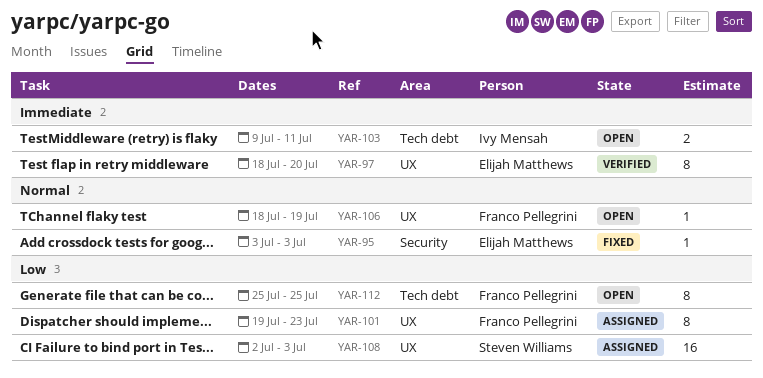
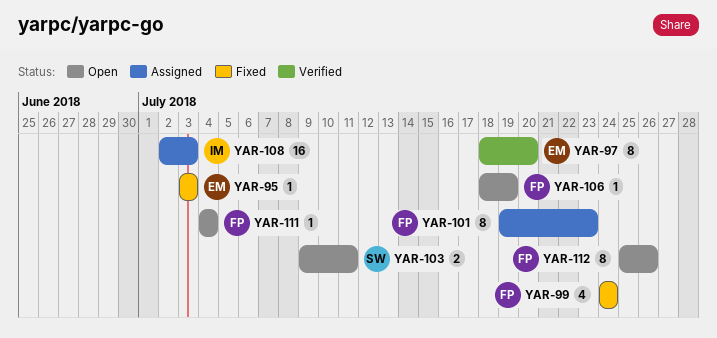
YAR-99: none -> present
YAR-103, owner: Ivy Mensah -> Steven Williams
YAR-108, owner: Steven Williams -> Ivy Mensah
YAR-111: none -> present
YAR-112, due: Jul 25 -> Jul 26

